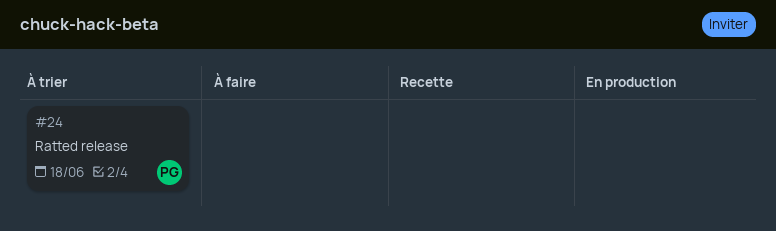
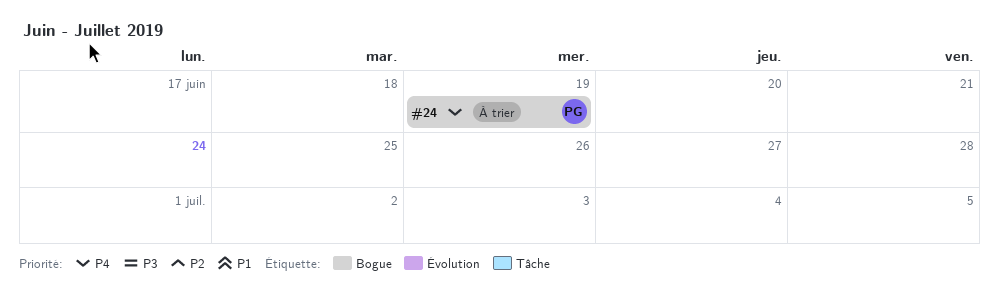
#24, due: Jun 18 -> Jun 19

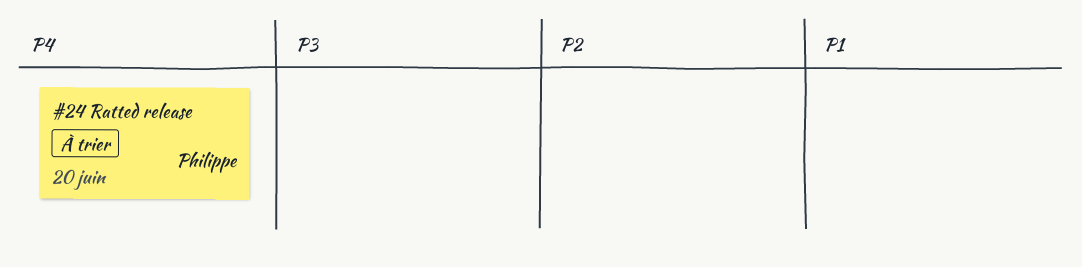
#24, due: Jun 19 -> Jun 20

